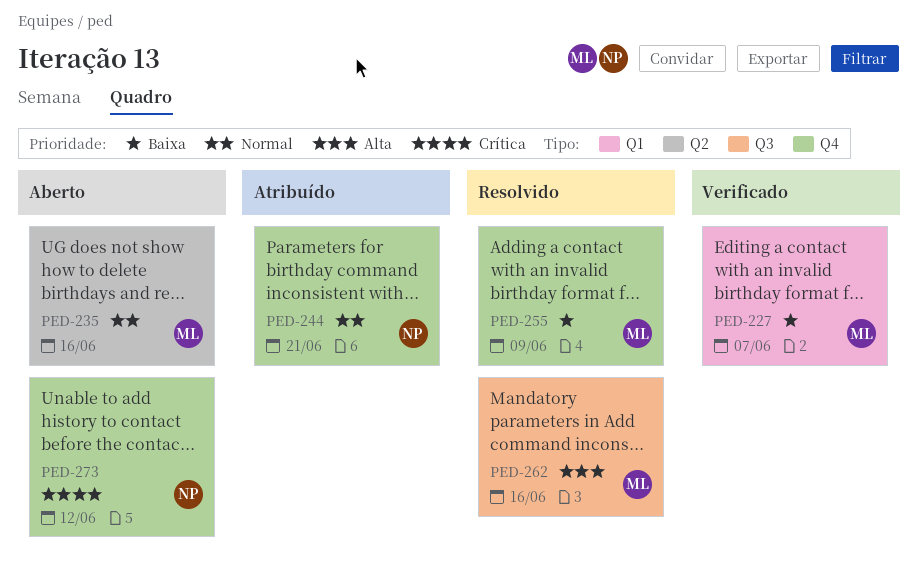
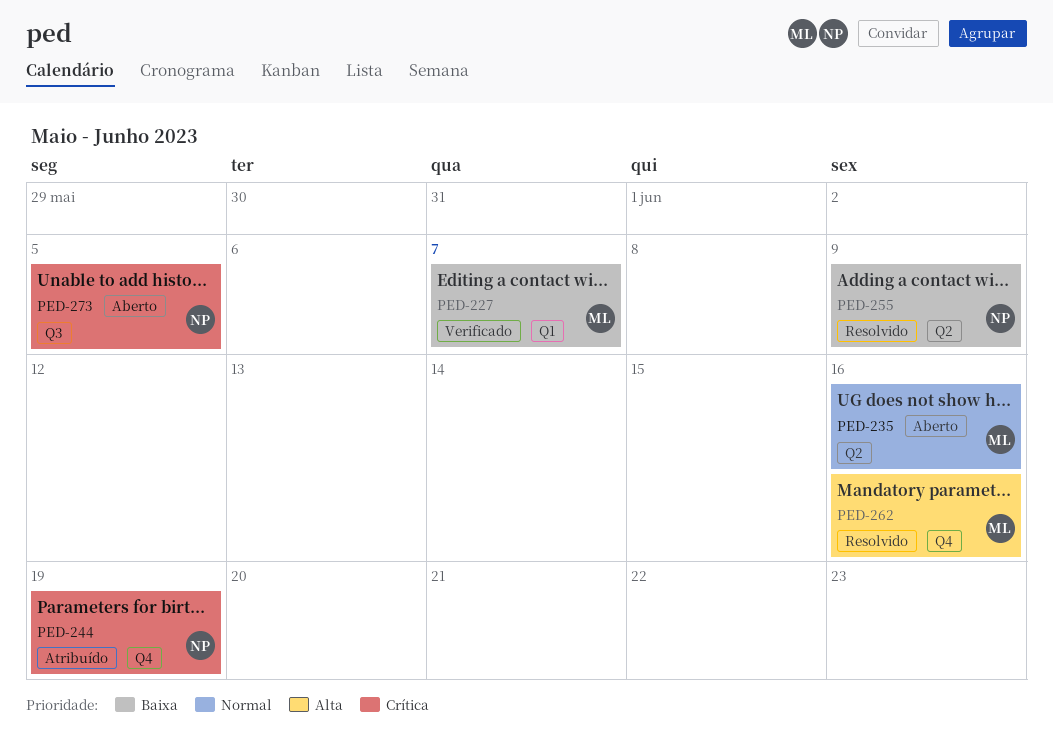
PED-244, priority: Normal -> Crítica
PED-244, due: Jun 21 -> Jun 19
PED-255, owner: ML -> NP
PED-255, label: Q4 -> Q2
PED-262, label: Q3 -> Q4
PED-273, label: Q4 -> Q3
PED-273, due: Jun 12 -> Jun 5

